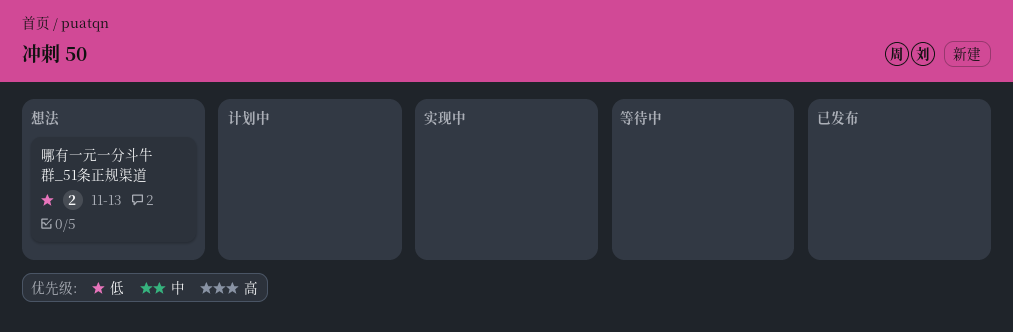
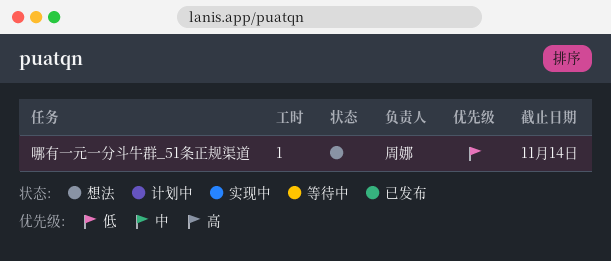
哪有一元一分斗牛群_51条正规渠道, estimate: 2 -> 1
哪有一元一分斗牛群_51条正规渠道, due: Nov 13 -> Nov 14

